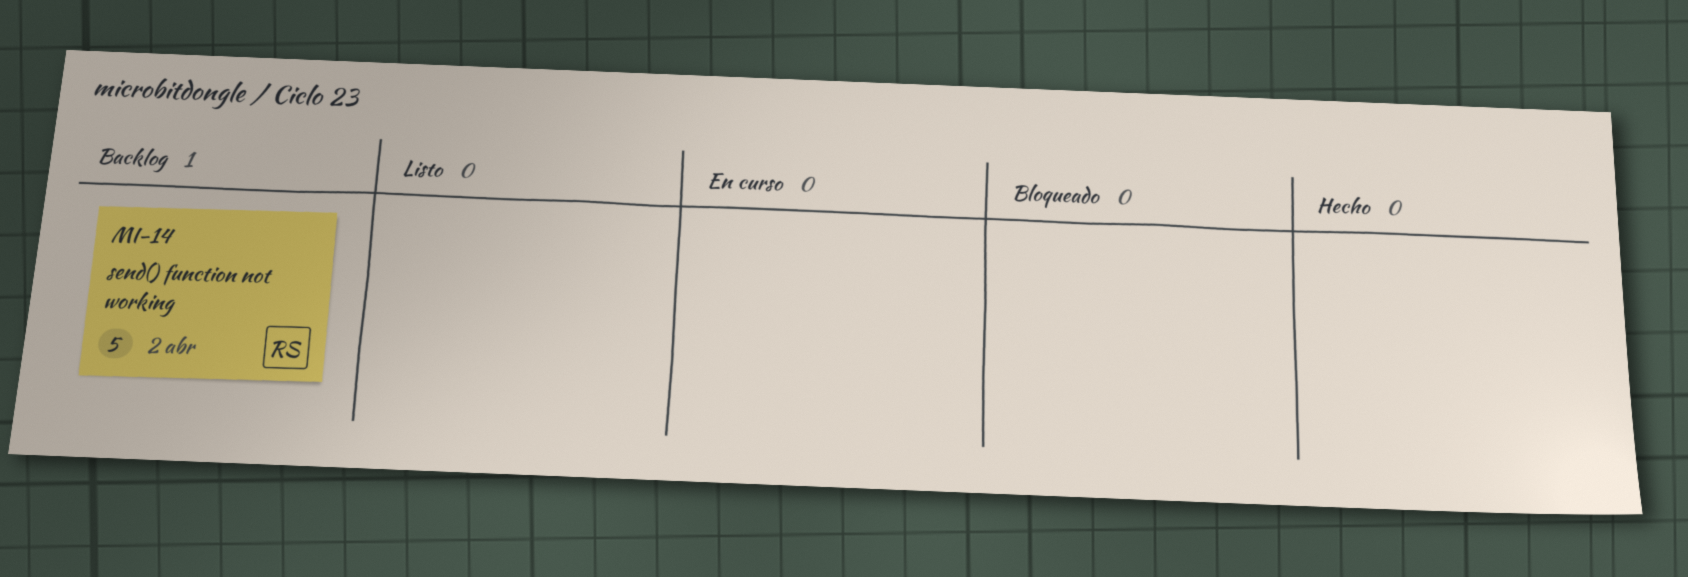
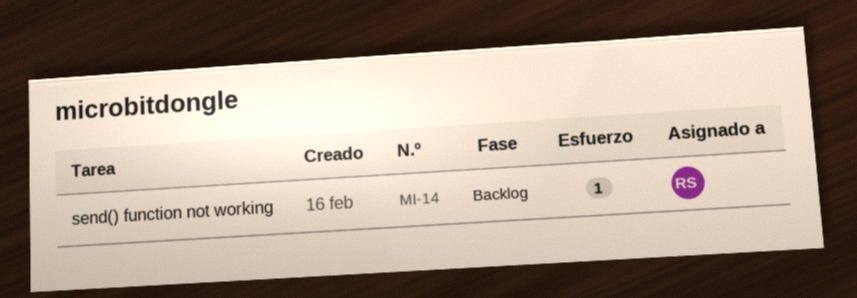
MI-14, estimate: 5 -> 1

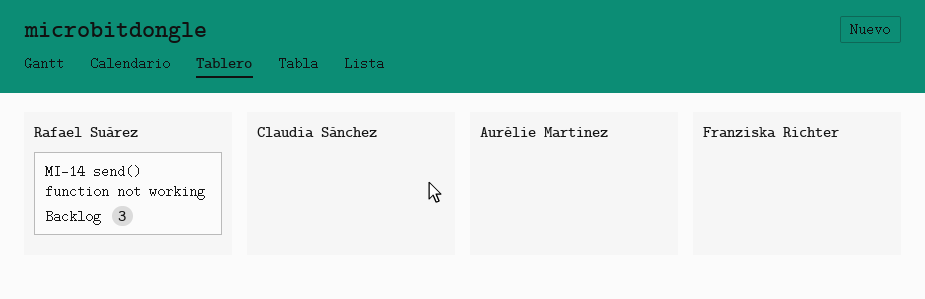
MI-14, estimate: 1 -> 3

